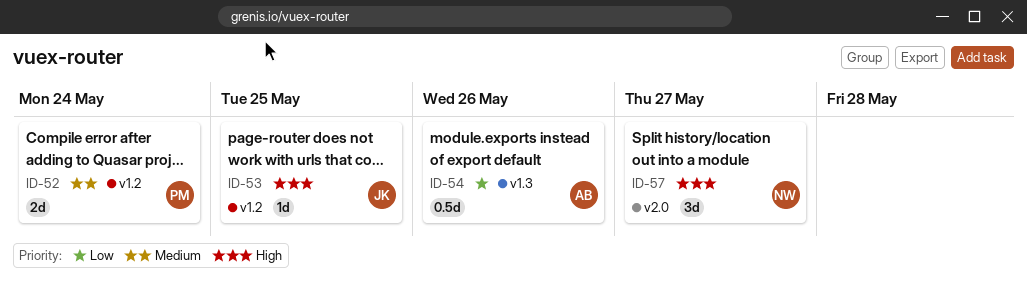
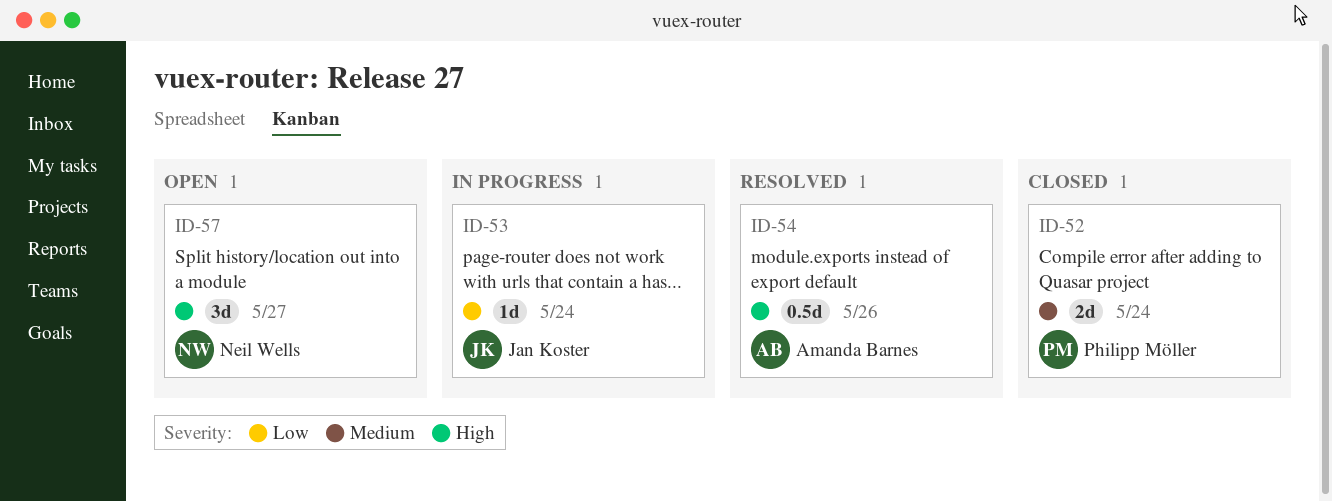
ID-53, priority: High -> Low
ID-53, due: May 25 -> May 24
ID-54, priority: Low -> High

